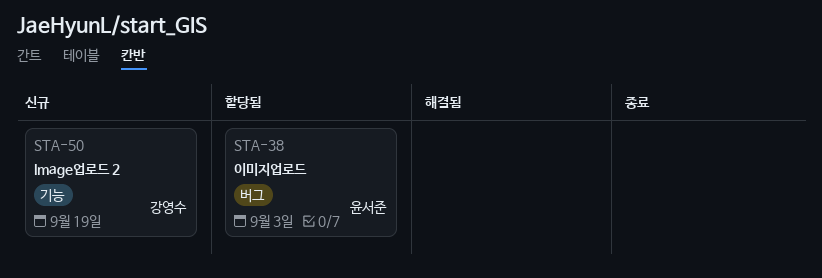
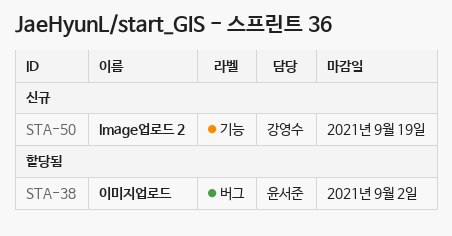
STA-38, due: Sep 3 -> Sep 2

